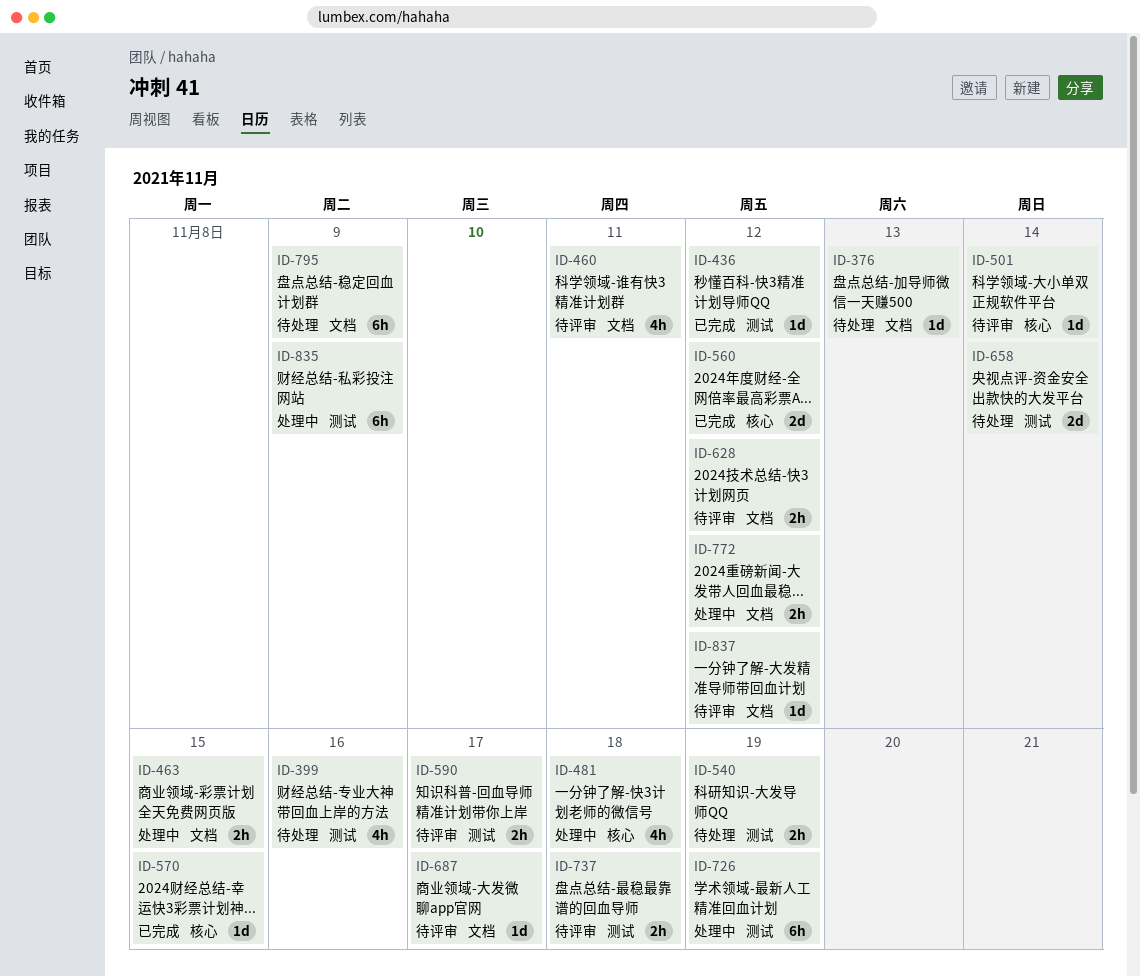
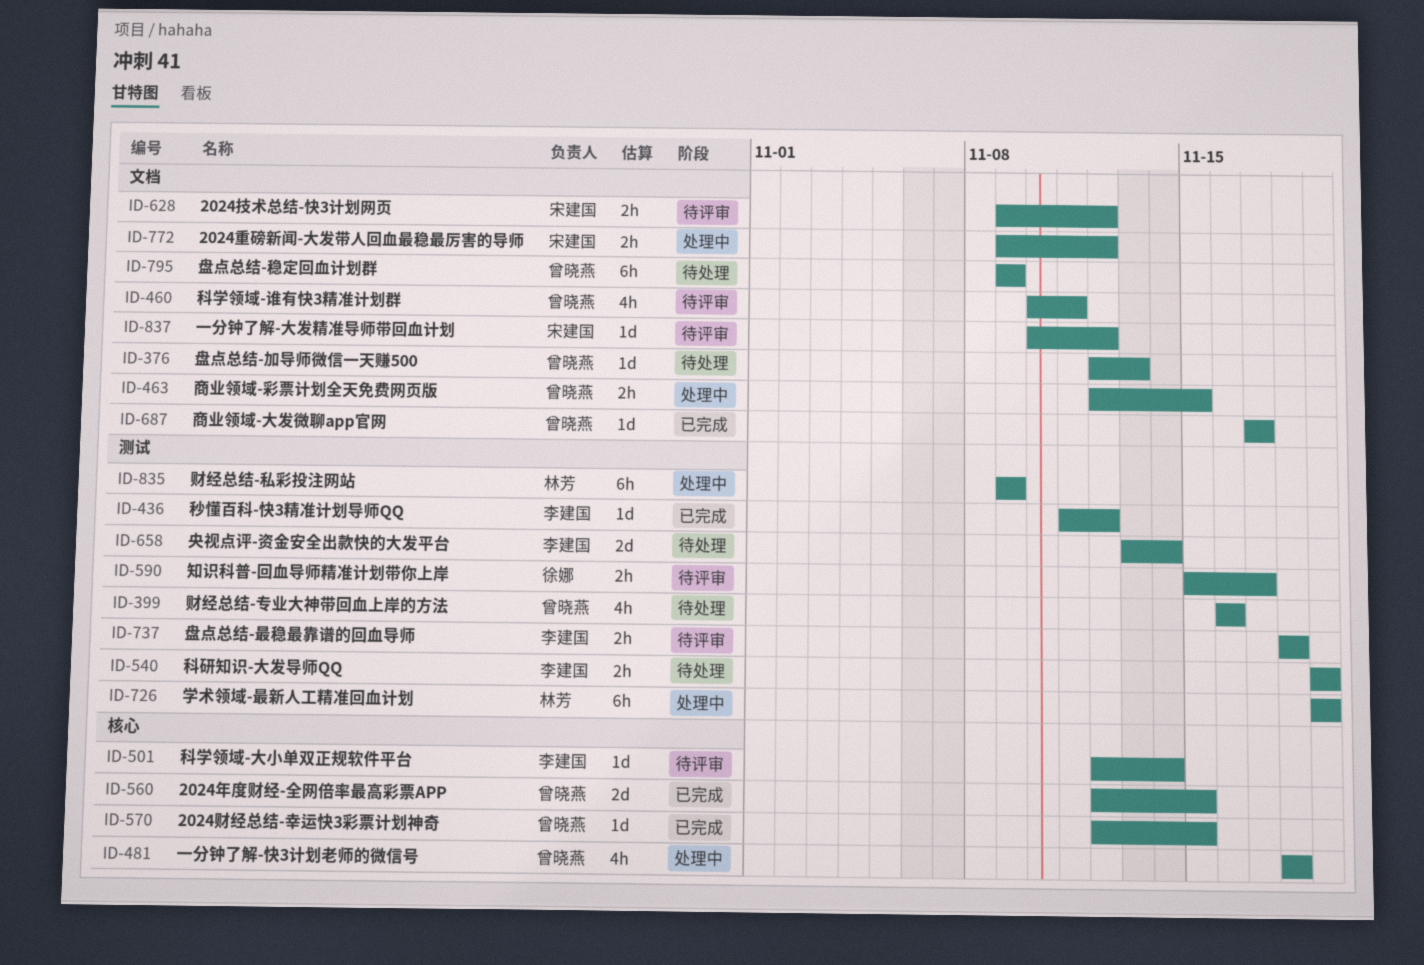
ID-560, due: Nov 12 -> Nov 15
ID-687, status: 待评审 -> 已完成

